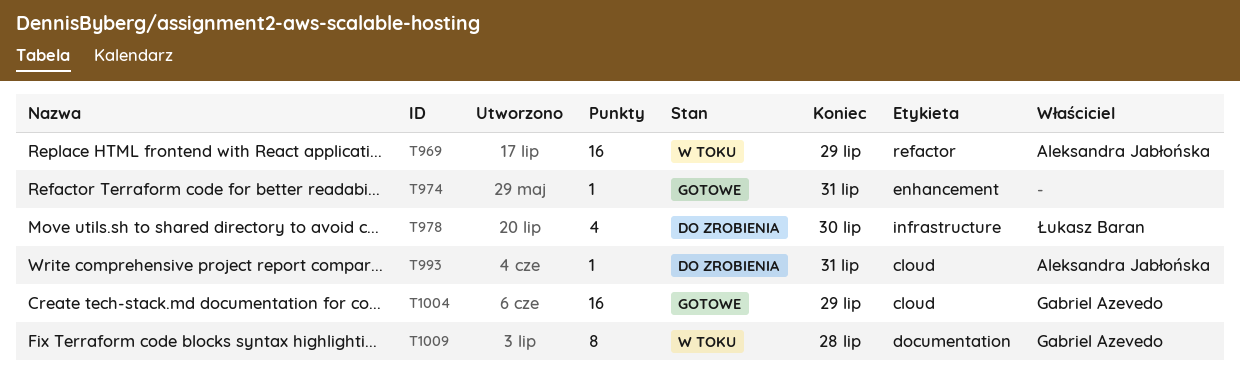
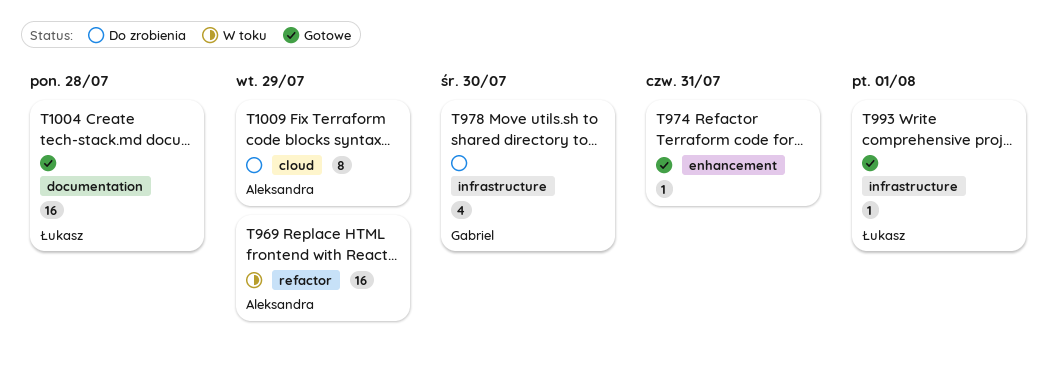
T978, owner: Łukasz Baran -> Gabriel Azevedo
T993, status: Do zrobienia -> Gotowe
T993, owner: Aleksandra Jabłońska -> Łukasz Baran
T993, label: cloud -> infrastructure
T993, due: Jul 31 -> Aug 1
T1004, owner: Gabriel Azevedo -> Łukasz Baran
T1004, label: cloud -> documentation
T1004, due: Jul 29 -> Jul 28
T1009, status: W toku -> Do zrobienia
T1009, owner: Gabriel Azevedo -> Aleksandra Jabłońska
T1009, label: documentation -> cloud
T1009, due: Jul 28 -> Jul 29

